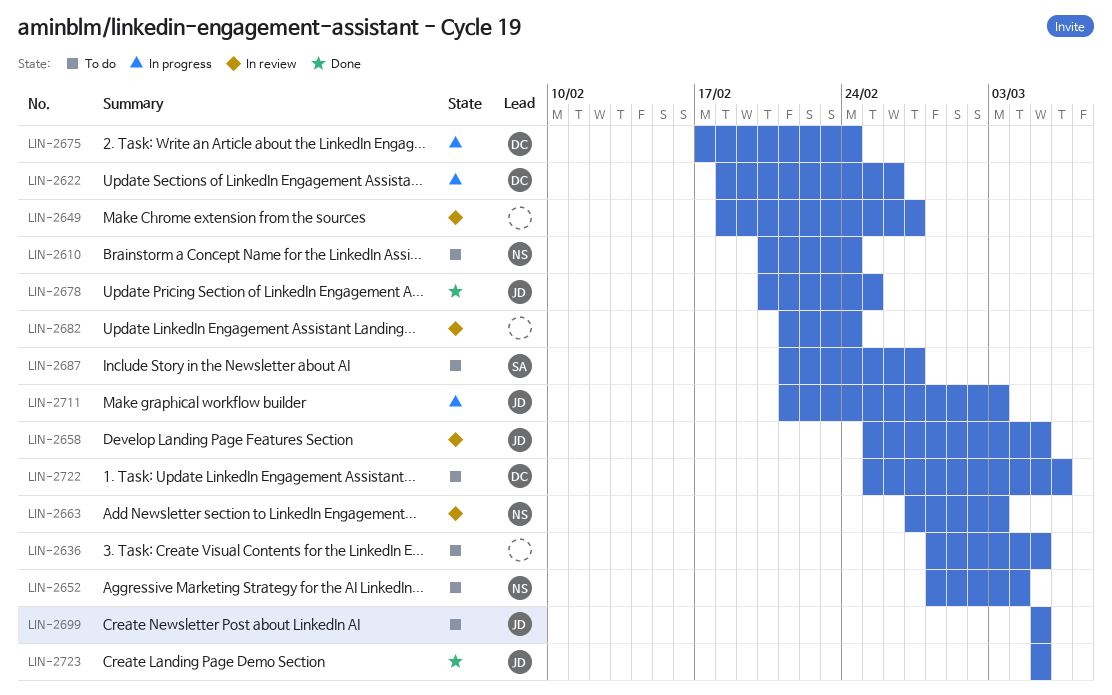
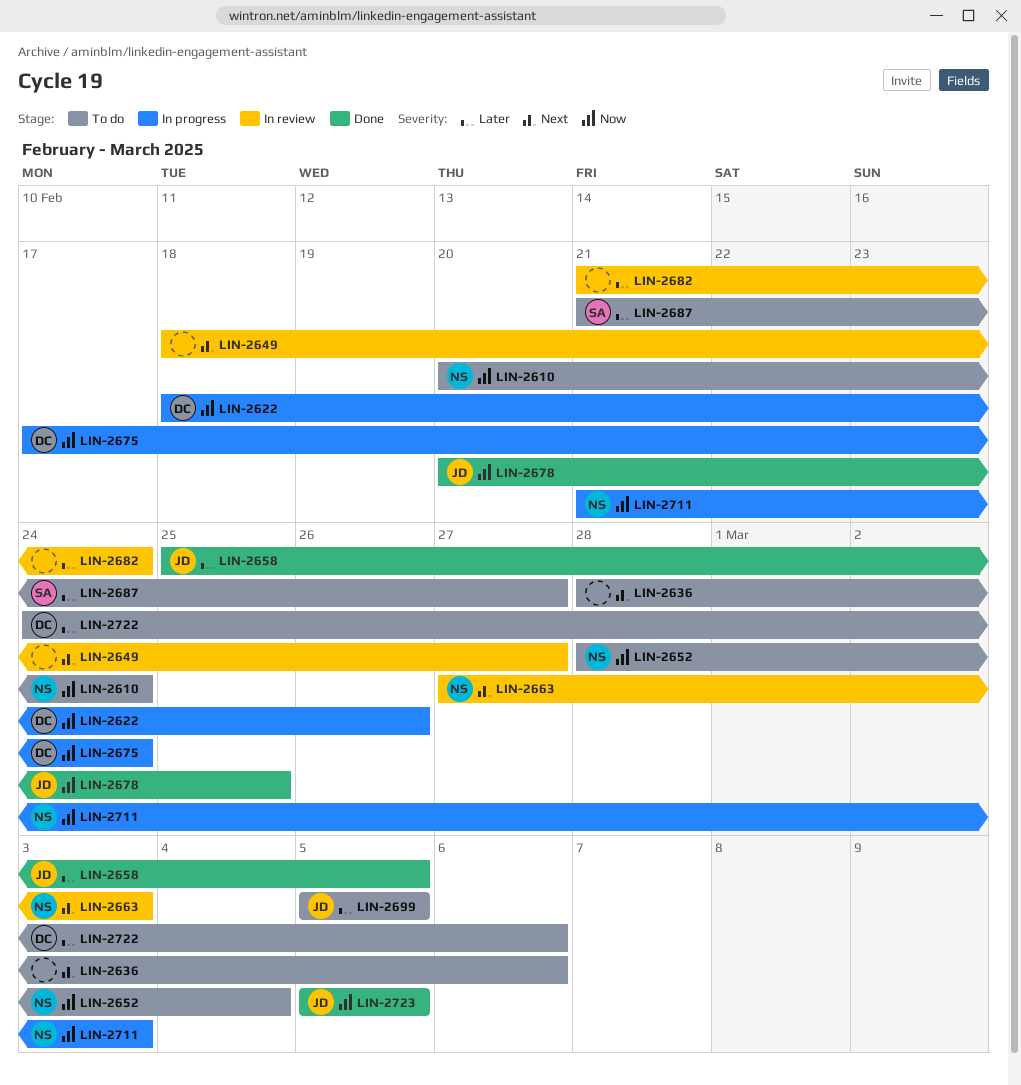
LIN-2636, due: Mar 5 -> Mar 6
LIN-2658, status: In review -> Done
LIN-2711, owner: JD -> NS
LIN-2722, start: Feb 25 -> Feb 24

